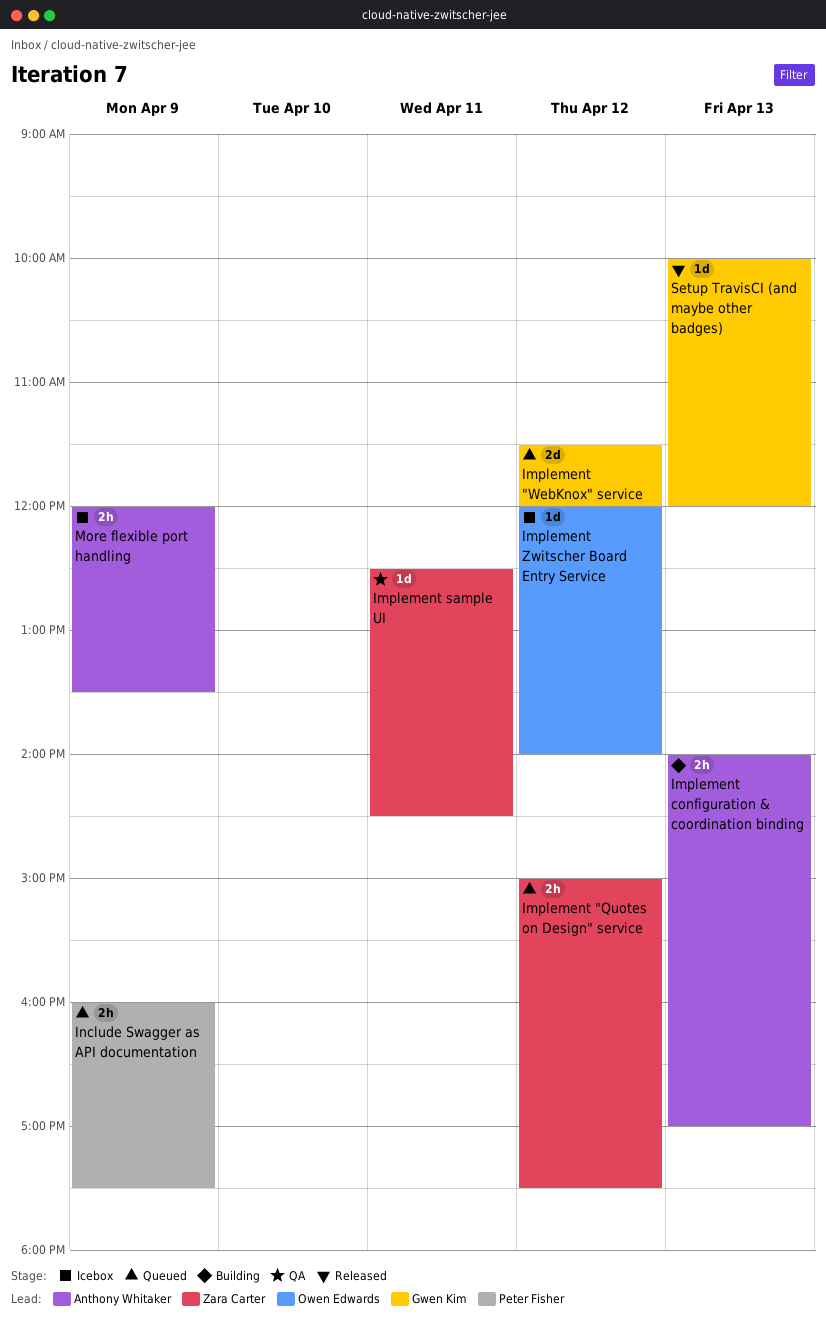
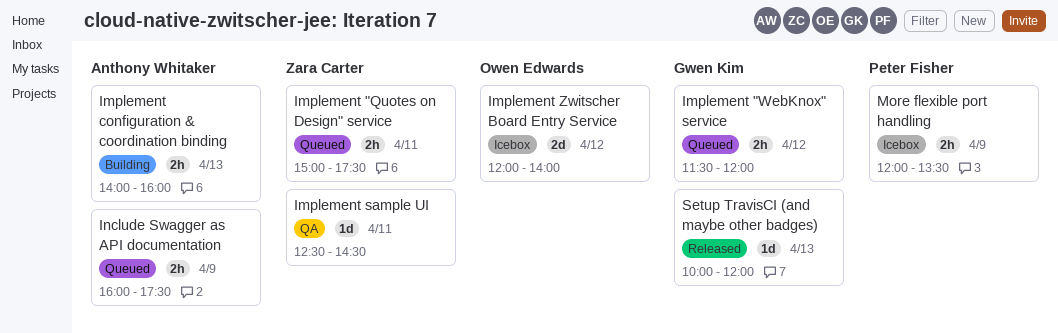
Implement "Quotes on Design" service, day: Apr 12 -> Apr 11
Implement "WebKnox" service, estimate: 2d -> 2h
Implement configuration & coordination binding, ends: 17:00 -> 16:00
Implement Zwitscher Board Entry Service, estimate: 1d -> 2d
Include Swagger as API documentation, owner: Peter Fisher -> Anthony Whitaker
More flexible port handling, owner: Anthony Whitaker -> Peter Fisher

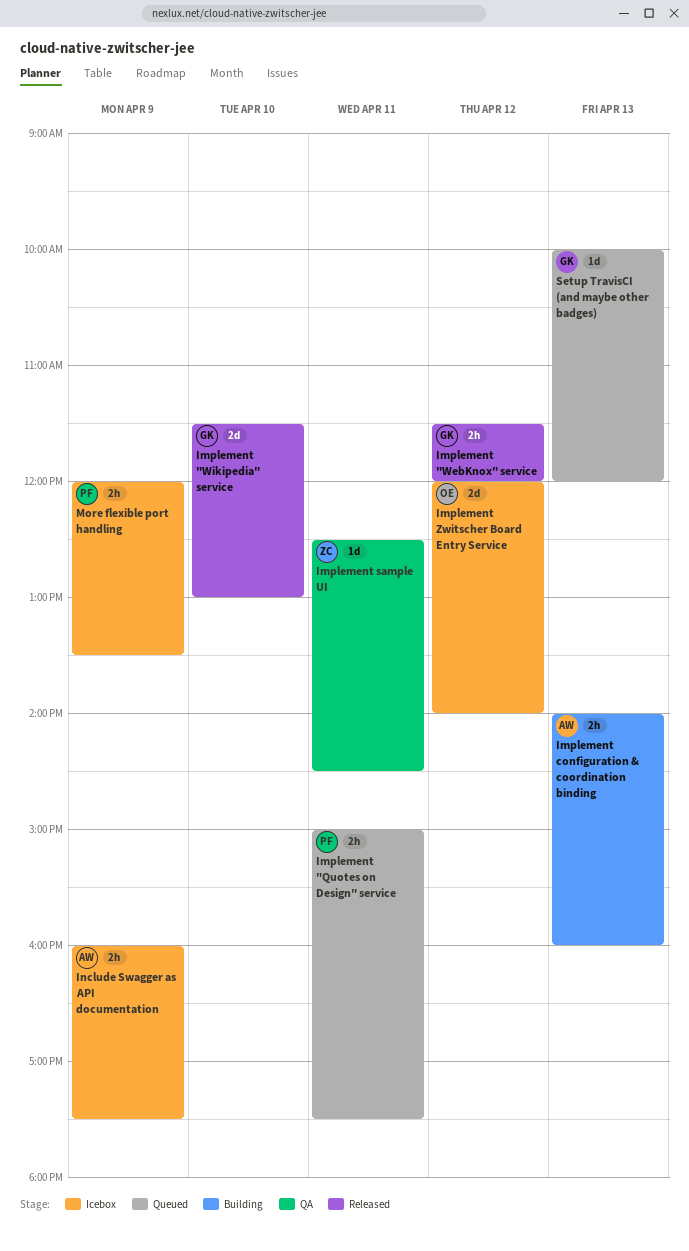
Implement "Quotes on Design" service, owner: Zara Carter -> Peter Fisher
Implement "WebKnox" service, status: Queued -> Released
Implement "Wikipedia" service: none -> present
Include Swagger as API documentation, status: Queued -> Icebox
Setup TravisCI (and maybe other badges), status: Released -> Queued

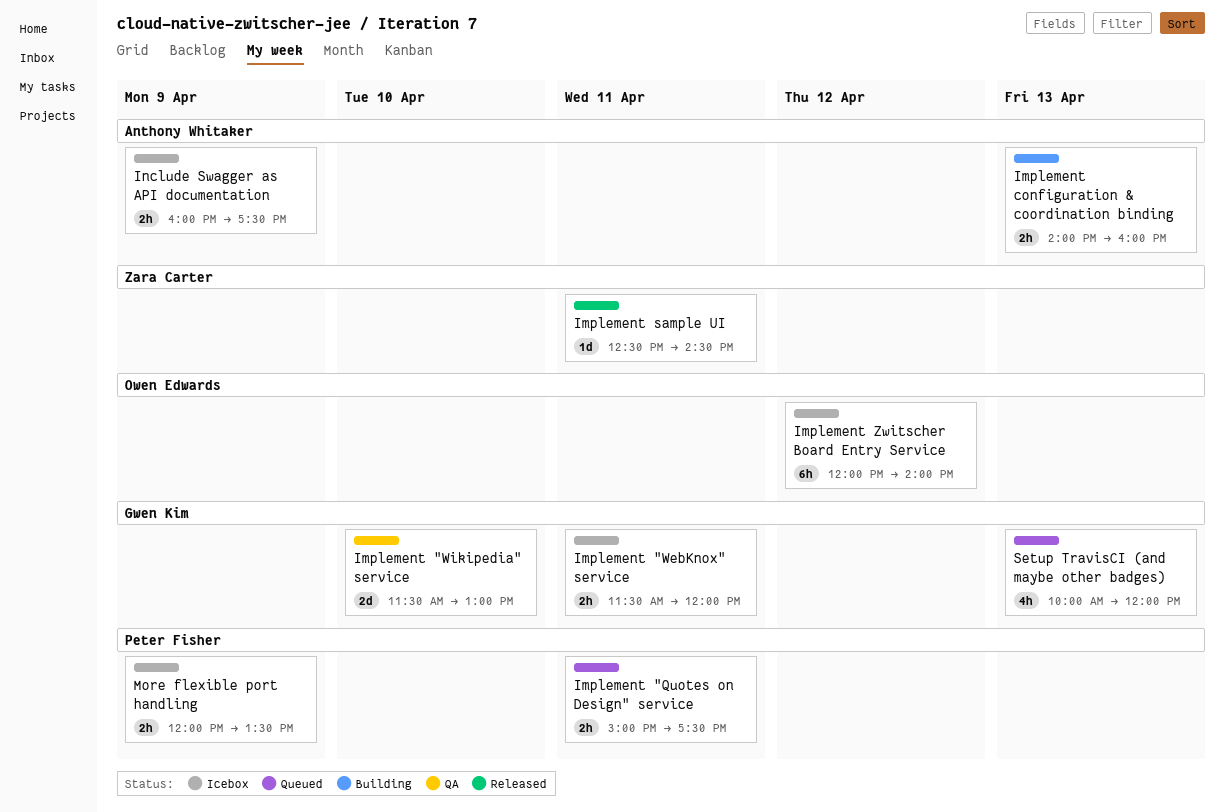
Implement "WebKnox" service, status: Released -> Icebox
Implement "WebKnox" service, day: Apr 12 -> Apr 11
Implement "Wikipedia" service, status: Released -> QA
Implement sample UI, status: QA -> Released
Implement Zwitscher Board Entry Service, estimate: 2d -> 6h
Setup TravisCI (and maybe other badges), estimate: 1d -> 4h

